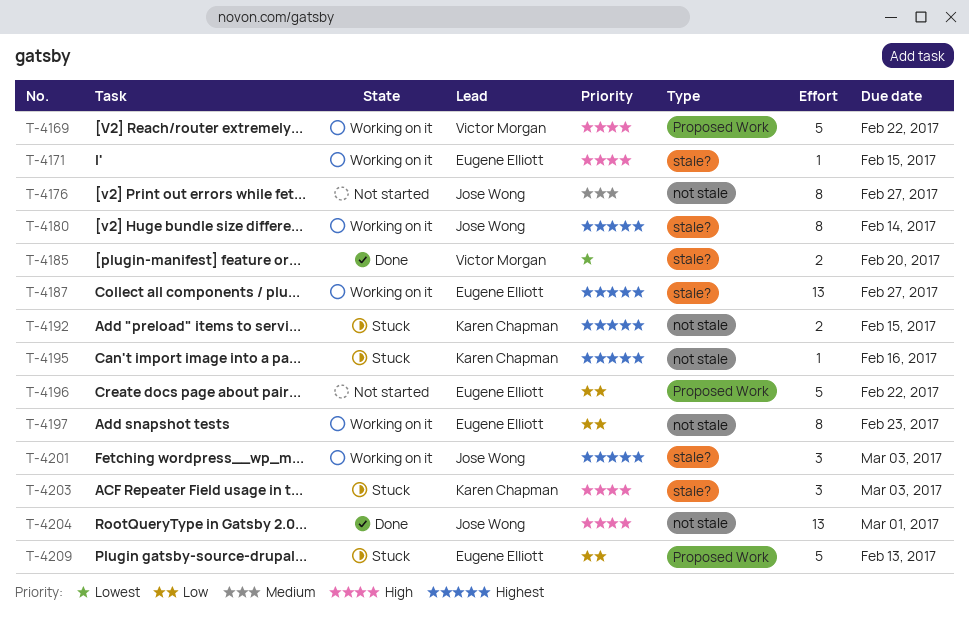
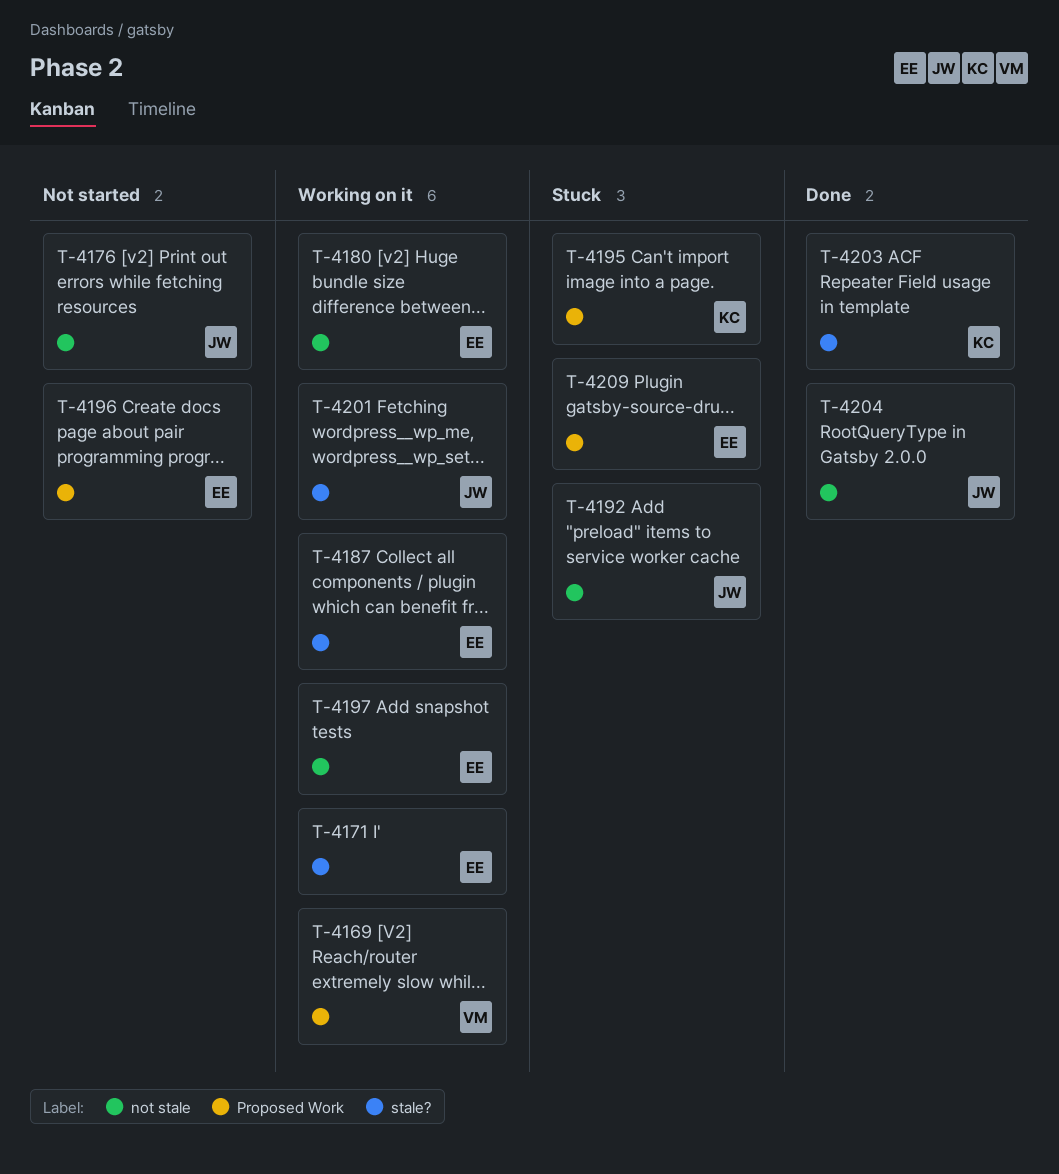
T-4180, owner: Jose Wong -> Eugene Elliott
T-4180, label: stale? -> not stale
T-4185: present -> none
T-4192, owner: Karen Chapman -> Jose Wong
T-4195, label: not stale -> Proposed Work
T-4203, status: Stuck -> Done

